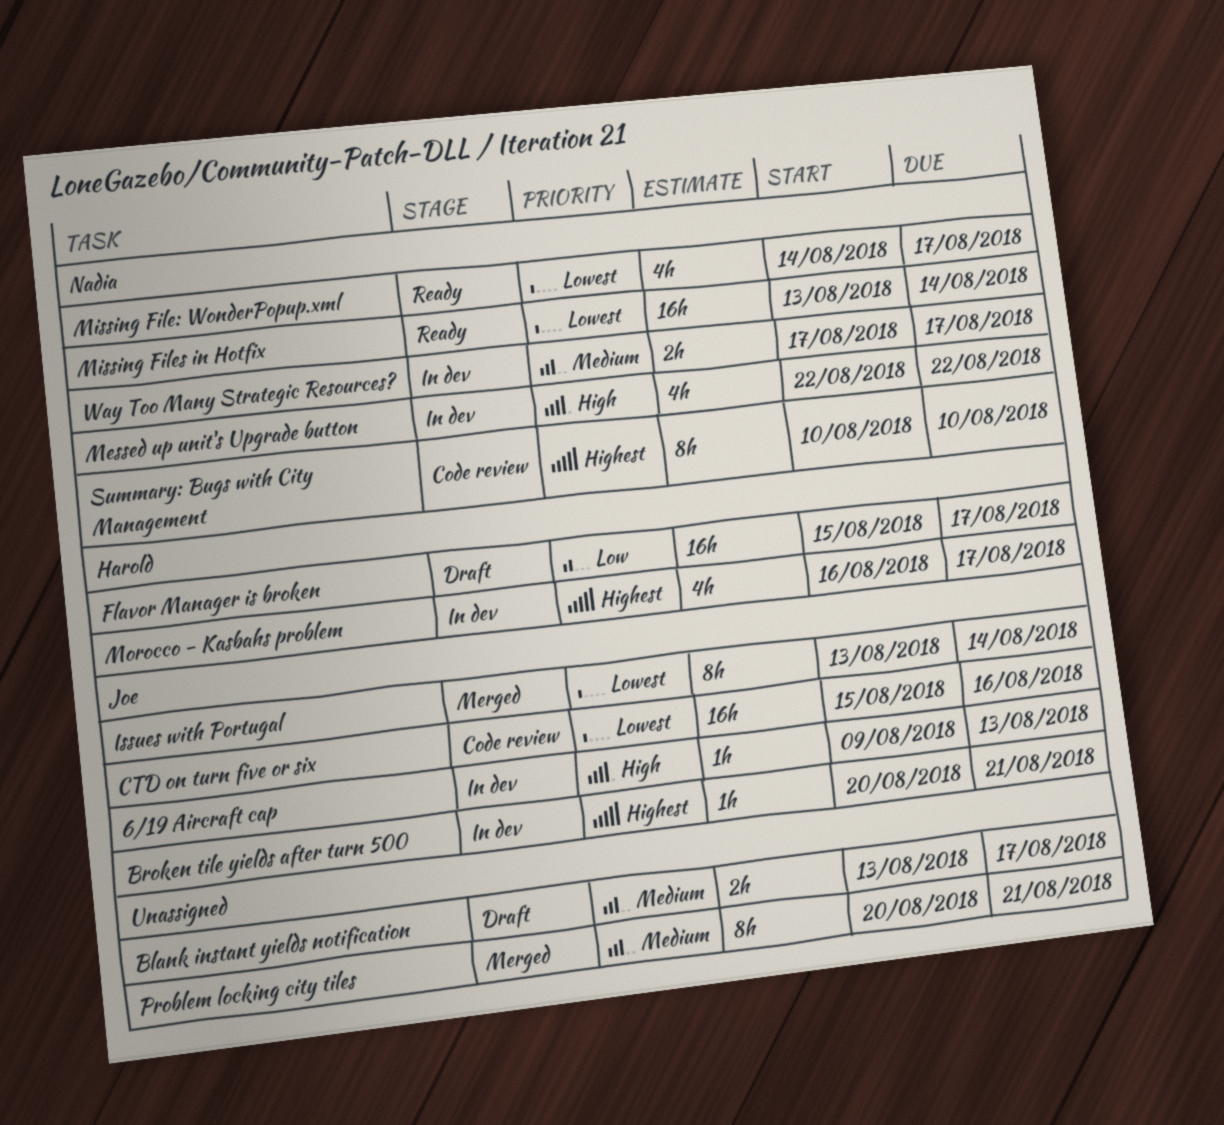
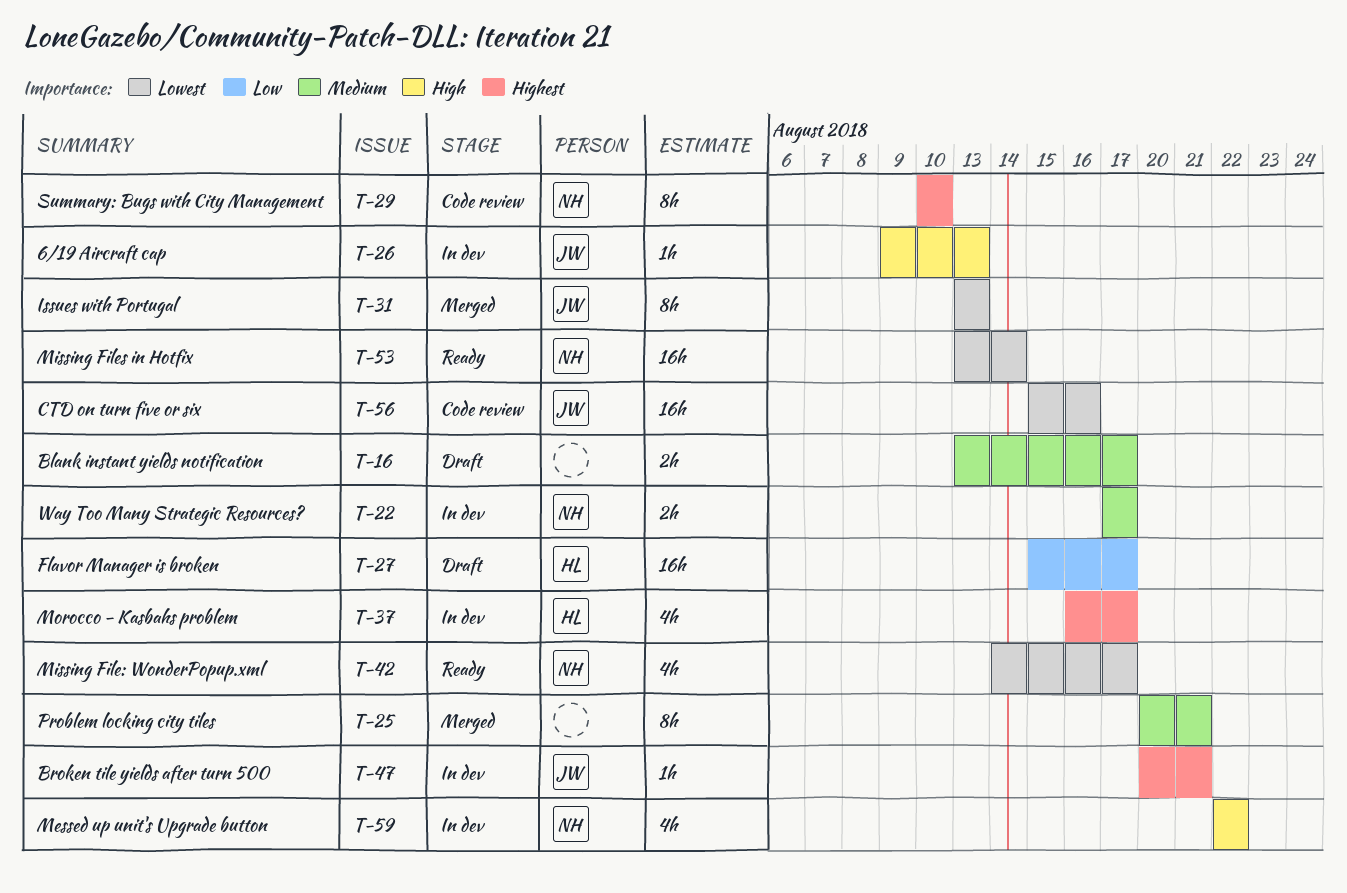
Issues with Portugal, due: Aug 14 -> Aug 13

